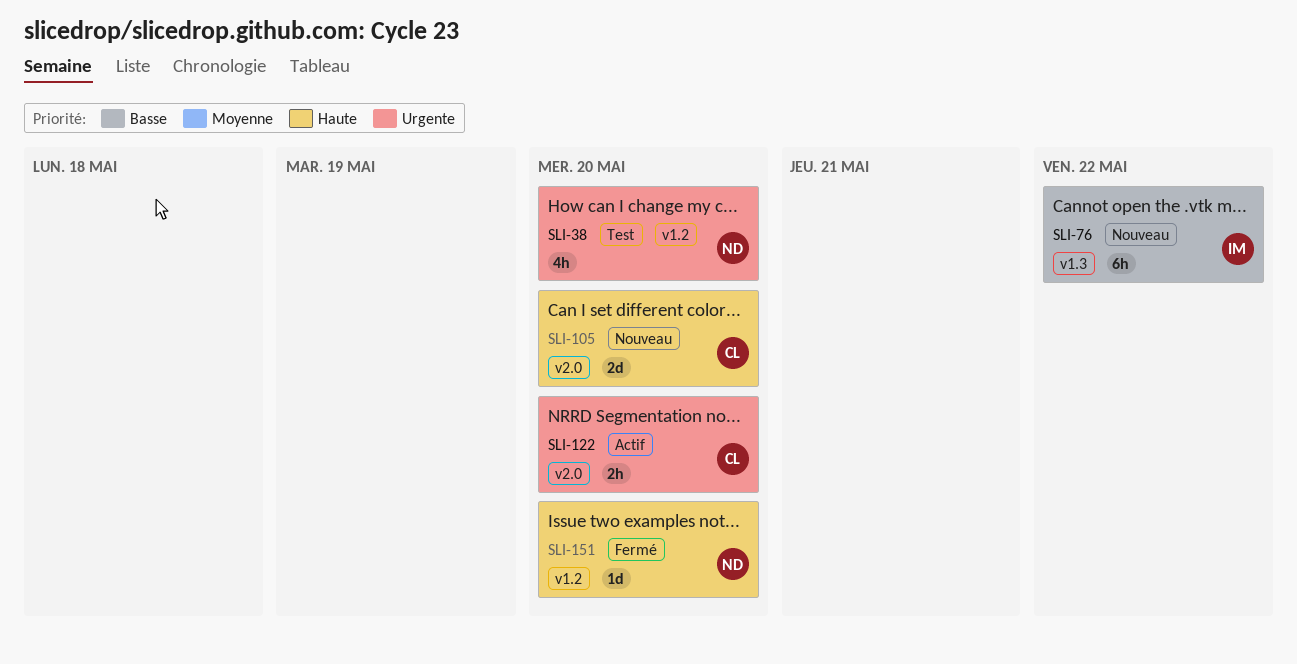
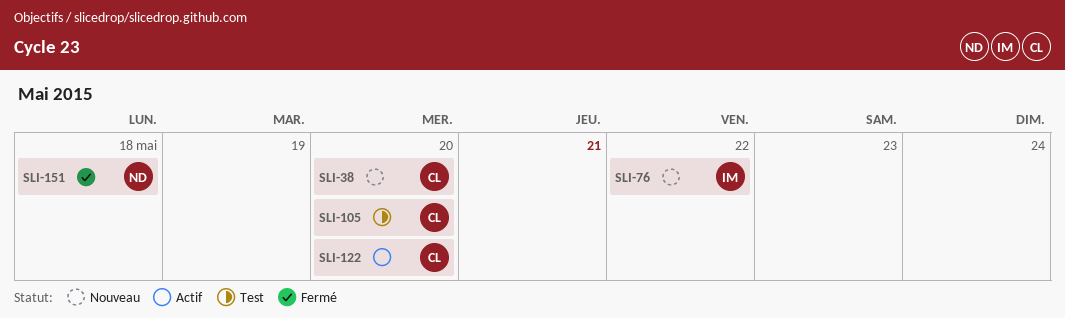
SLI-38, status: Test -> Nouveau
SLI-38, owner: ND -> CL
SLI-105, status: Nouveau -> Test
SLI-151, due: May 20 -> May 18

